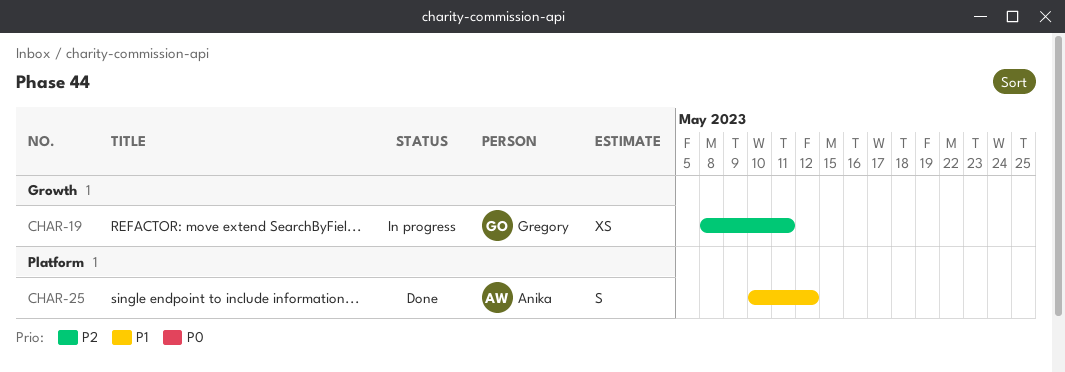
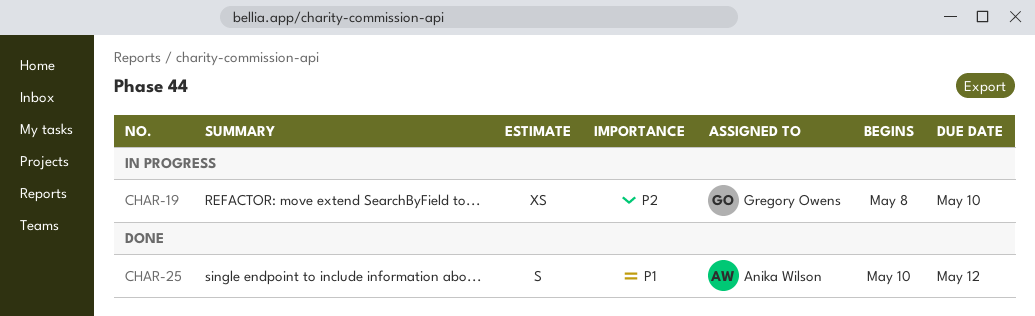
CHAR-19, due: May 11 -> May 10

